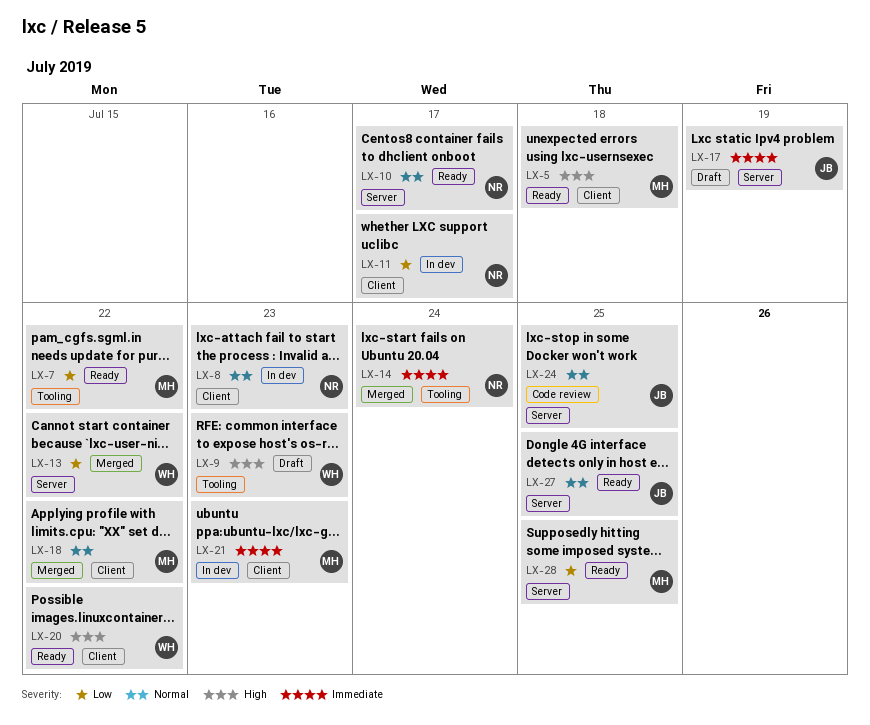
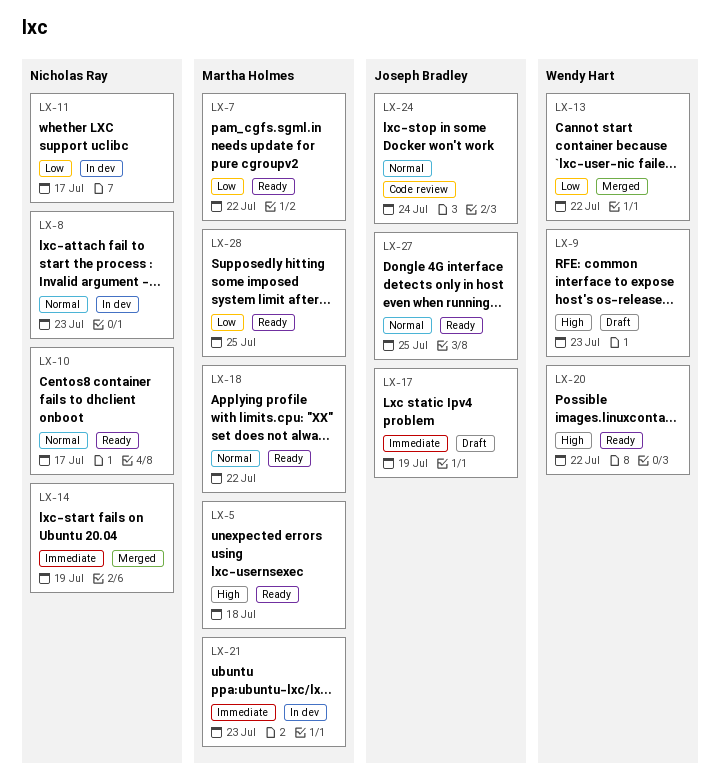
LX-14, due: Jul 24 -> Jul 19
LX-18, status: Merged -> Ready
LX-24, due: Jul 25 -> Jul 24

